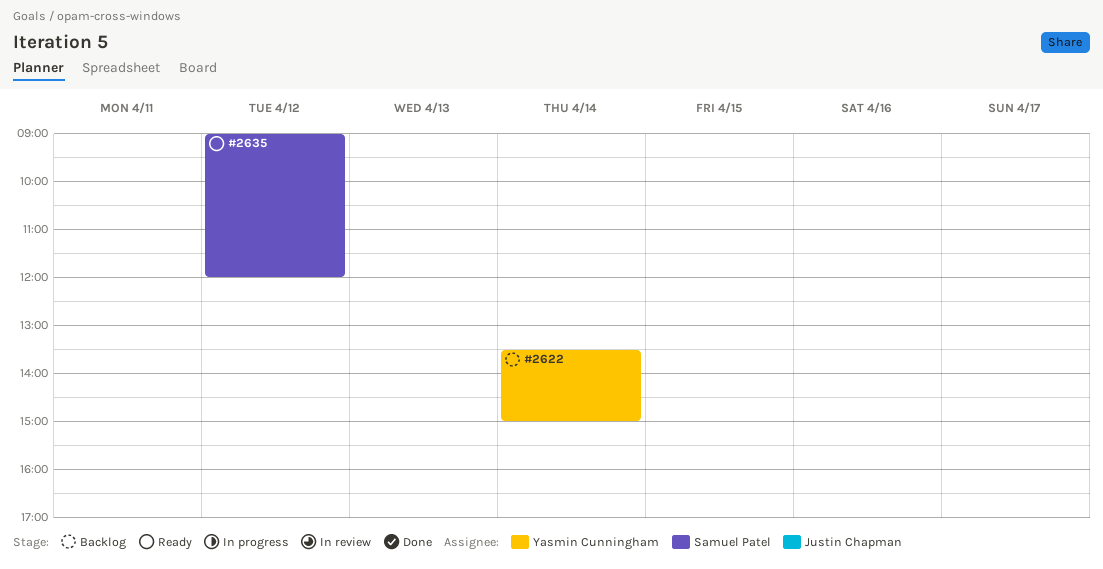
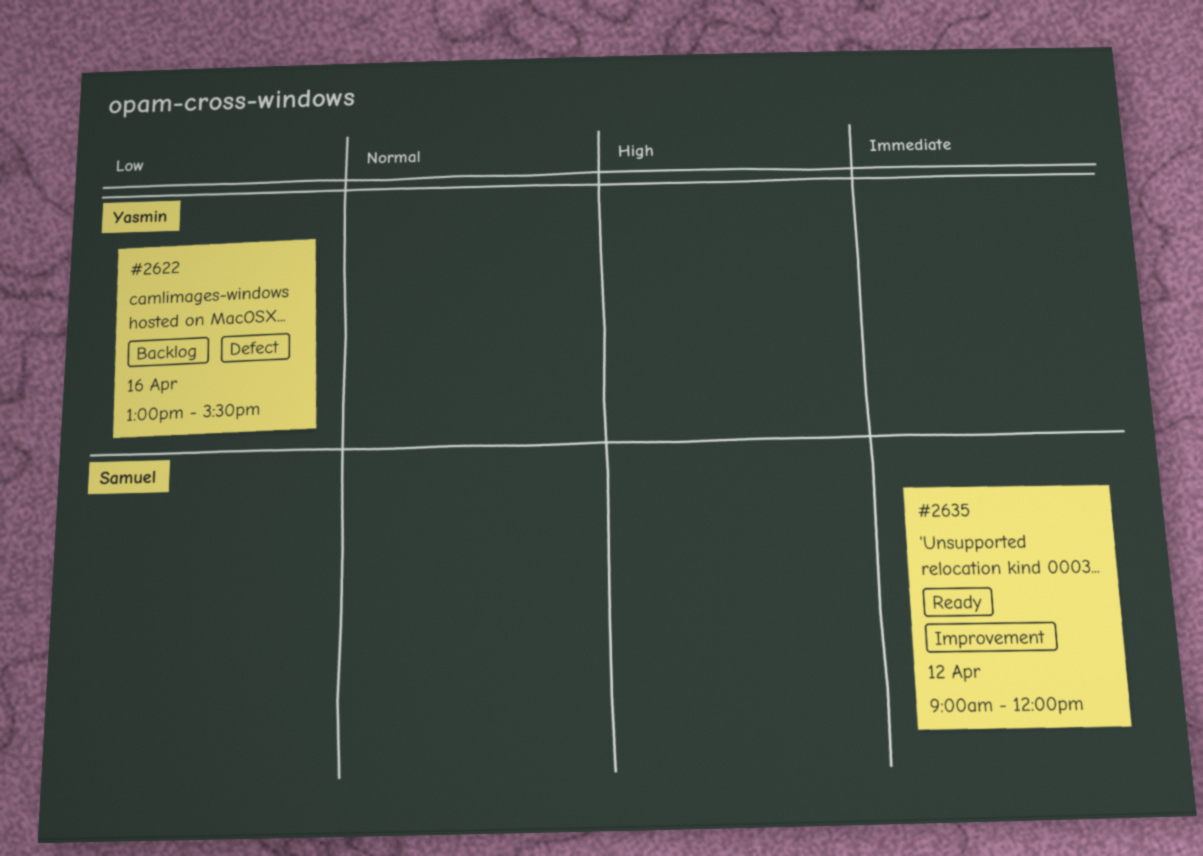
#2622, day: Apr 14 -> Apr 16
#2622, begins: 13:30 -> 13:00
#2622, ends: 15:00 -> 15:30

